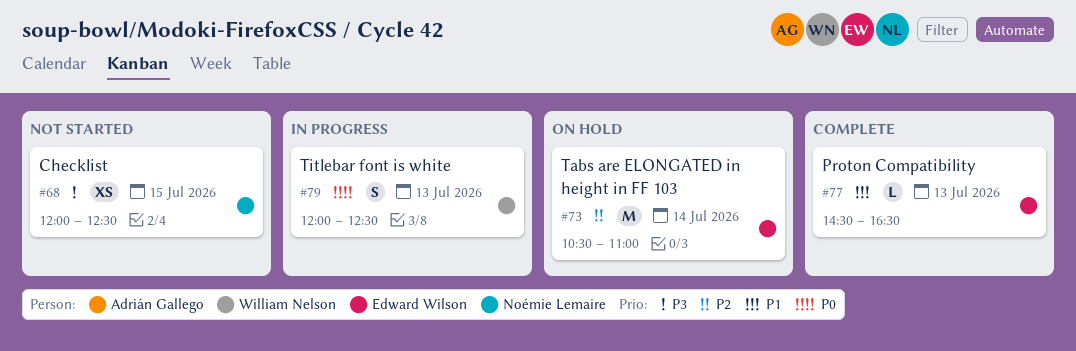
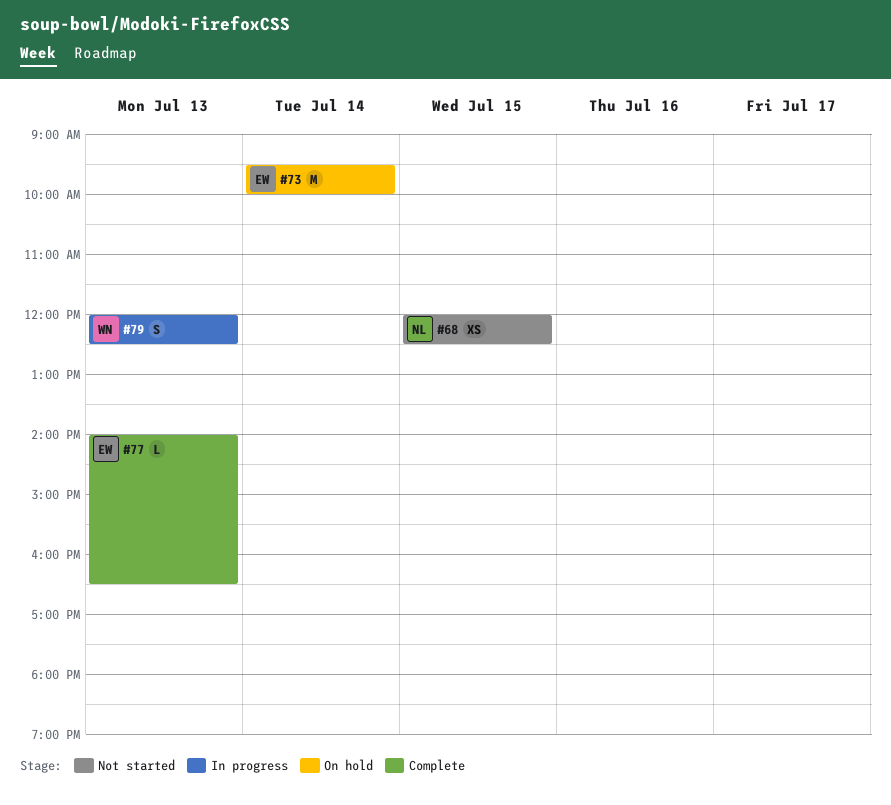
#73, begins: 10:30 -> 09:30
#73, ends: 11:00 -> 10:00
#77, begins: 14:30 -> 14:00

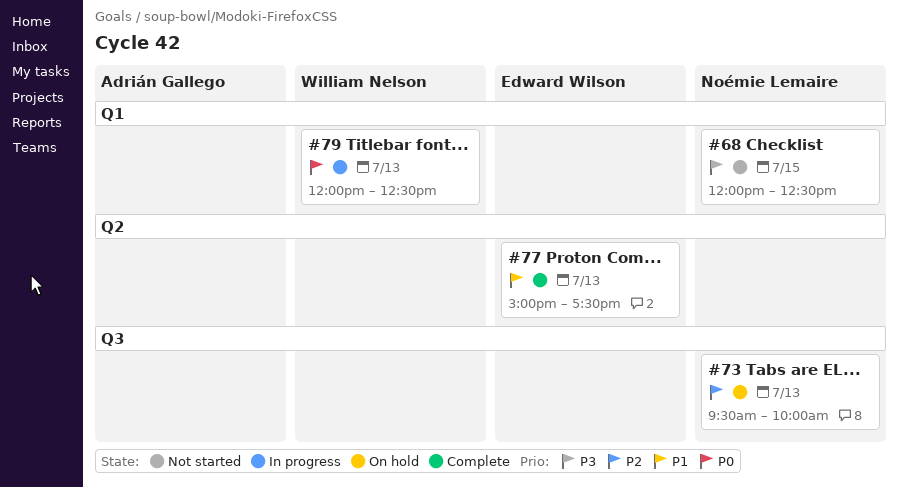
#73, owner: Edward Wilson -> Noémie Lemaire
#73, day: Jul 14 -> Jul 13
#77, begins: 14:00 -> 15:00
#77, ends: 16:30 -> 17:30

